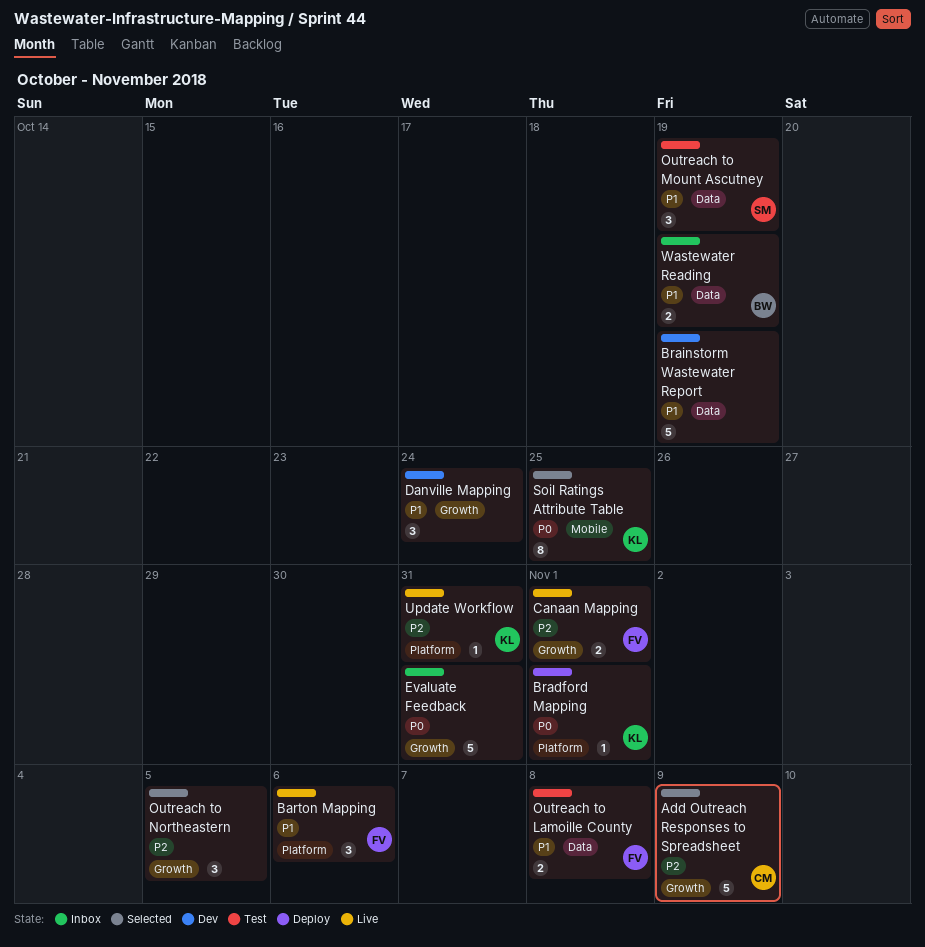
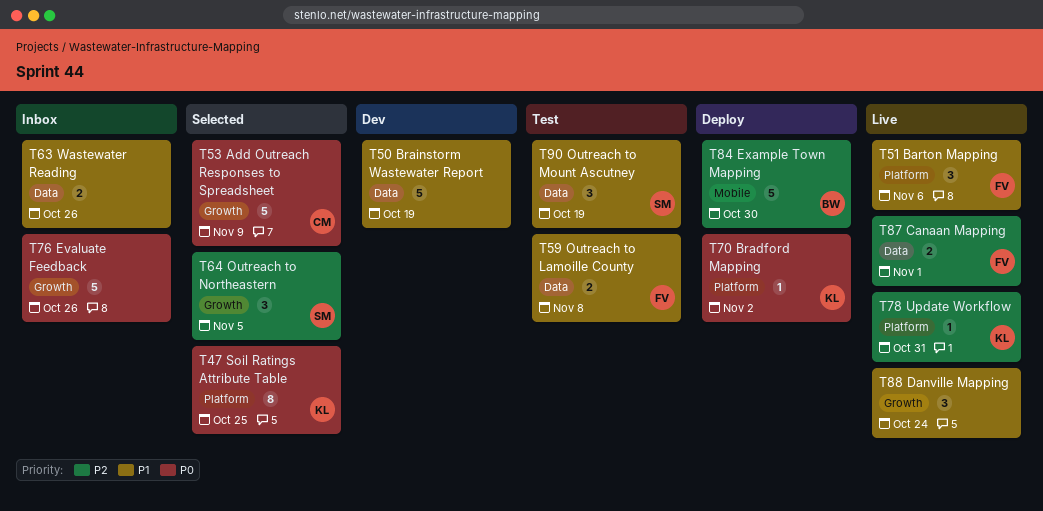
Add Outreach Responses to Spreadsheet, priority: P2 -> P0
Bradford Mapping, due: Nov 1 -> Nov 2
Canaan Mapping, label: Growth -> Data
Danville Mapping, status: Dev -> Live
Evaluate Feedback, due: Oct 31 -> Oct 26
Example Town Mapping: none -> present
Outreach to Northeastern, owner: none -> SM
Soil Ratings Attribute Table, label: Mobile -> Platform
Wastewater Reading, owner: BW -> none
Wastewater Reading, due: Oct 19 -> Oct 26

